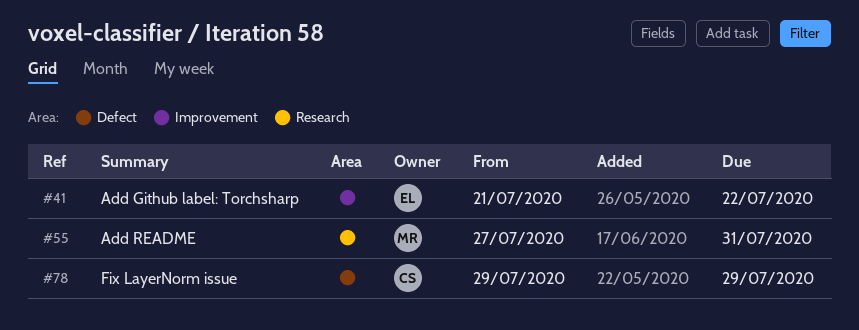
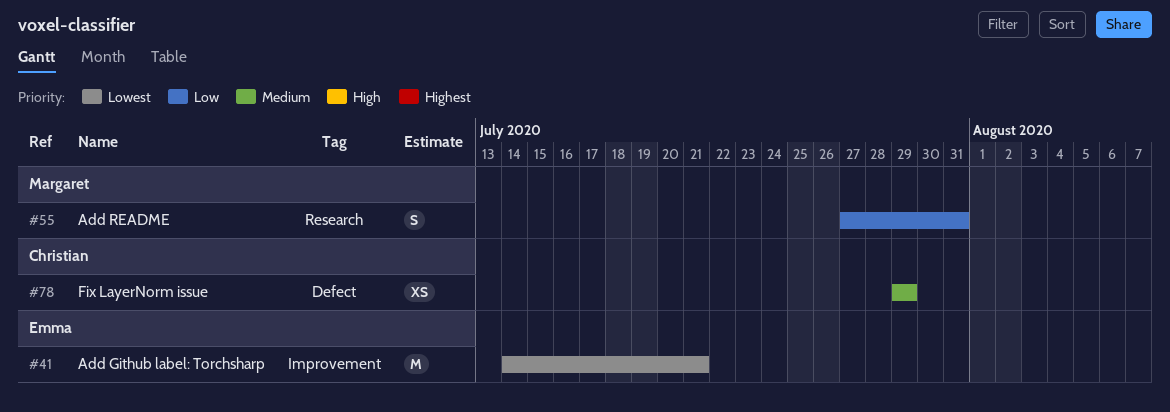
#41, start: Jul 21 -> Jul 14
#41, due: Jul 22 -> Jul 21

